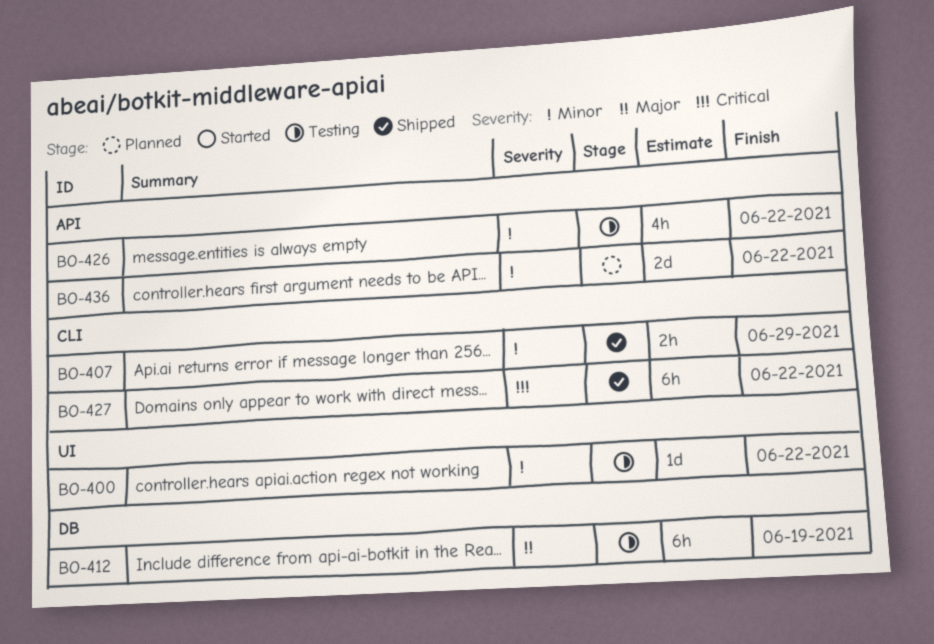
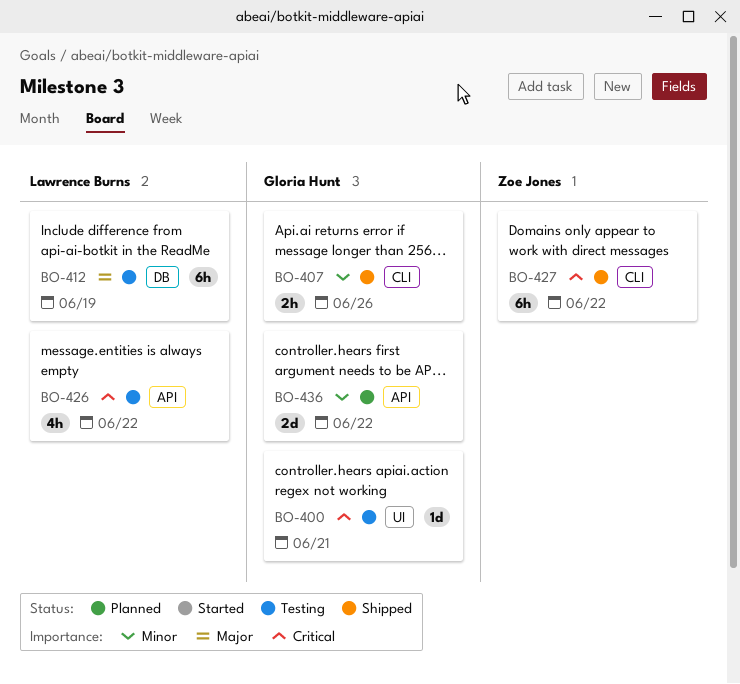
BO-400, priority: Minor -> Critical
BO-400, due: Jun 22 -> Jun 21
BO-407, due: Jun 29 -> Jun 26
BO-426, priority: Minor -> Critical

